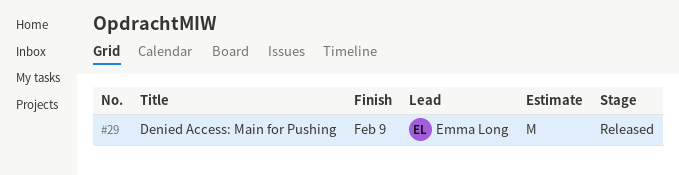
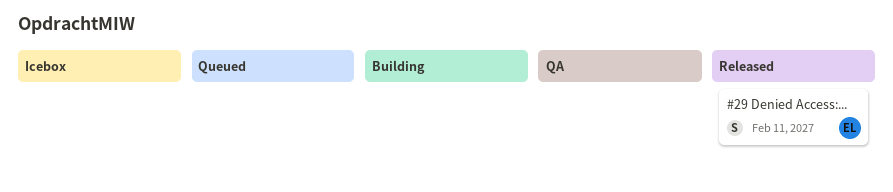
#29, estimate: M -> S
#29, due: Feb 9 -> Feb 11

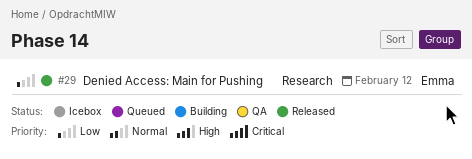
#29, due: Feb 11 -> Feb 12

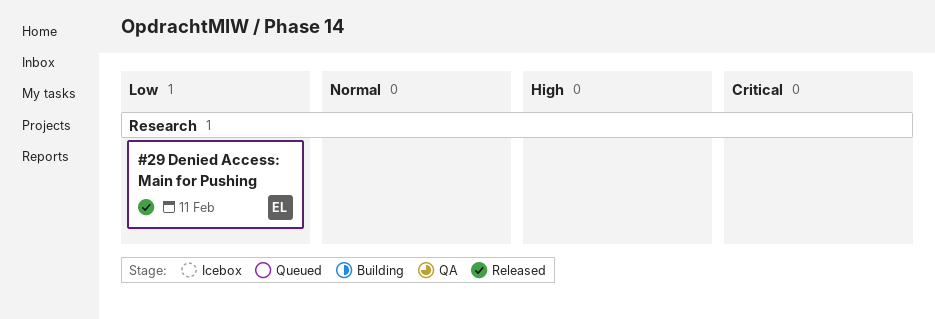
#29, due: Feb 12 -> Feb 11

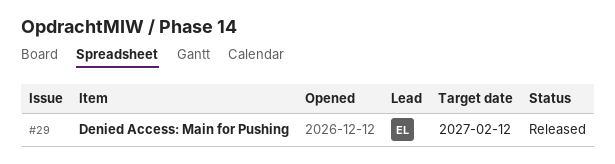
#29, due: Feb 11 -> Feb 12

